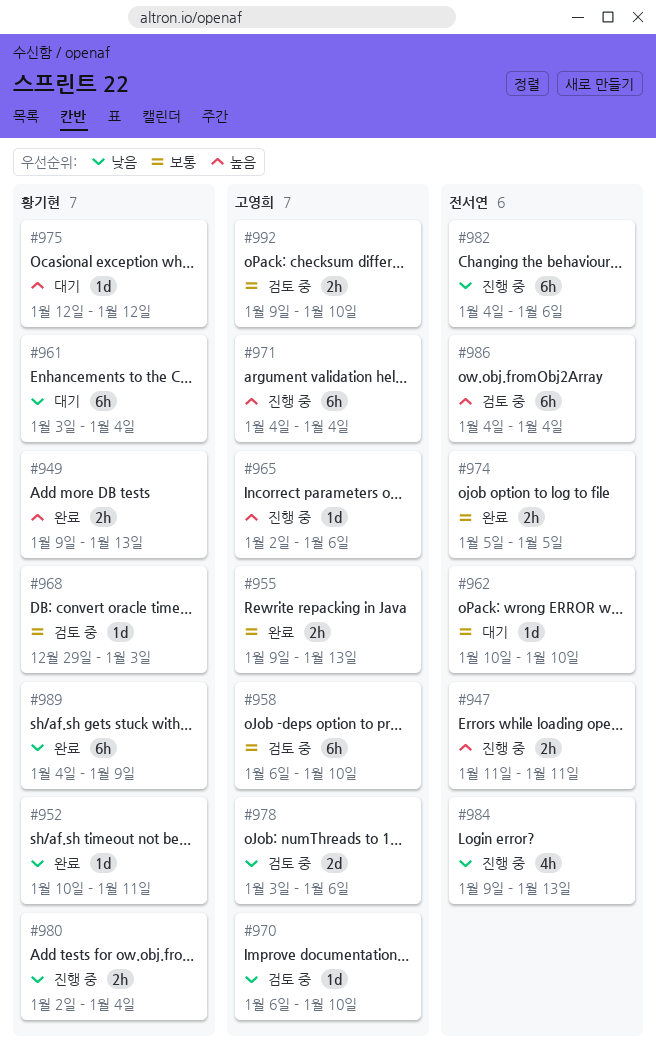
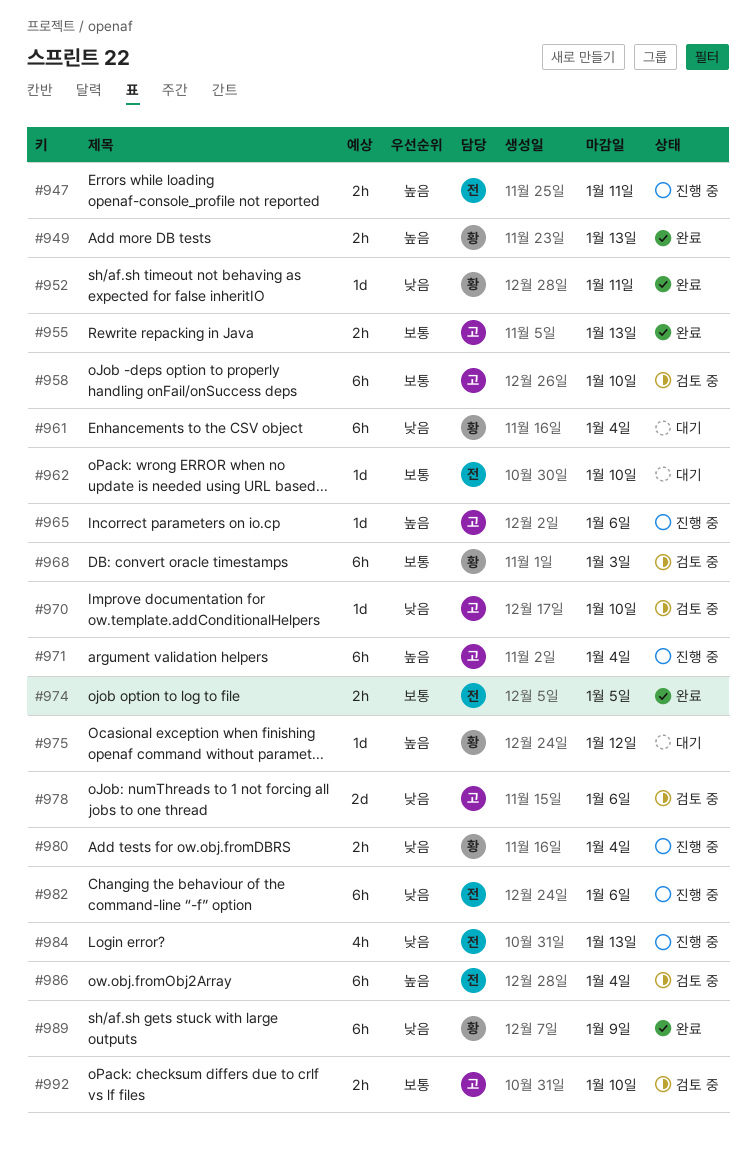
#968, estimate: 1d -> 6h

